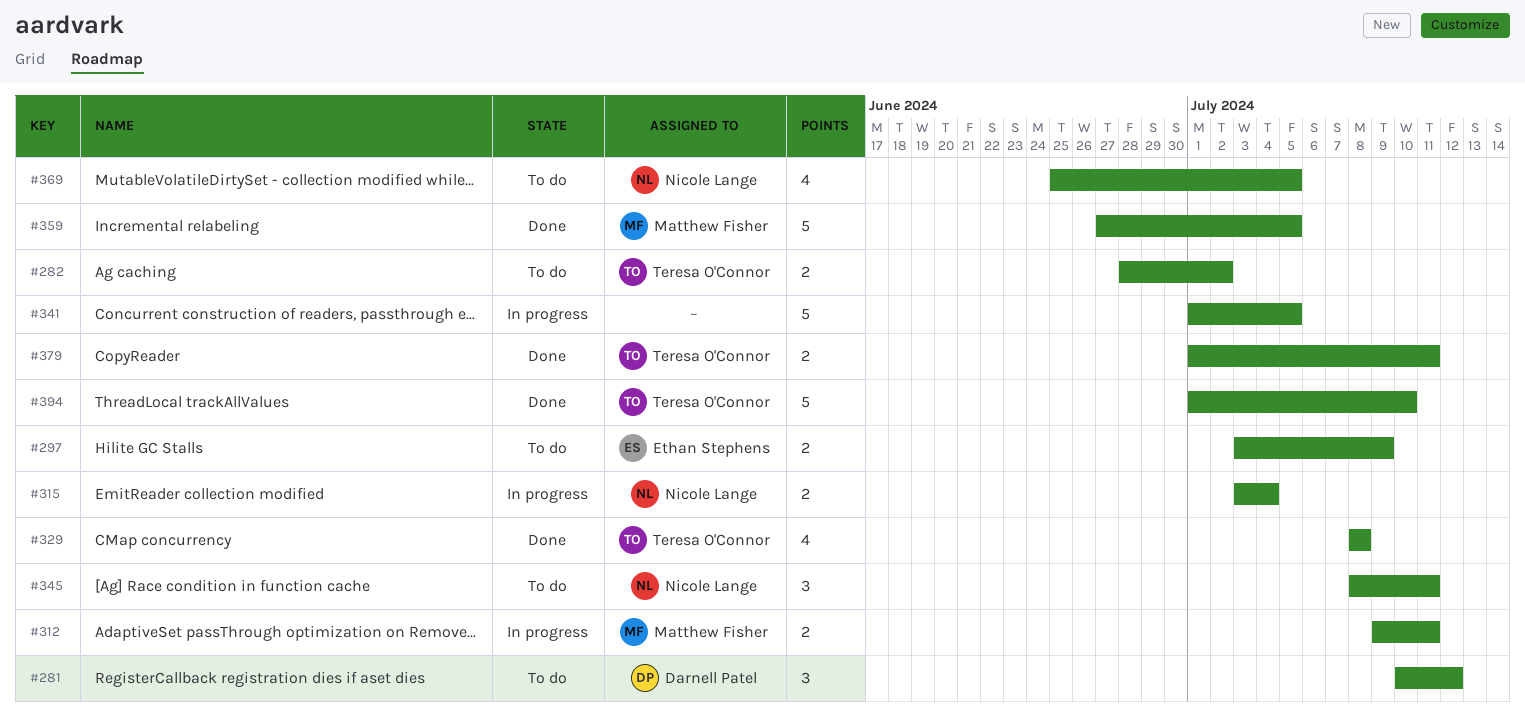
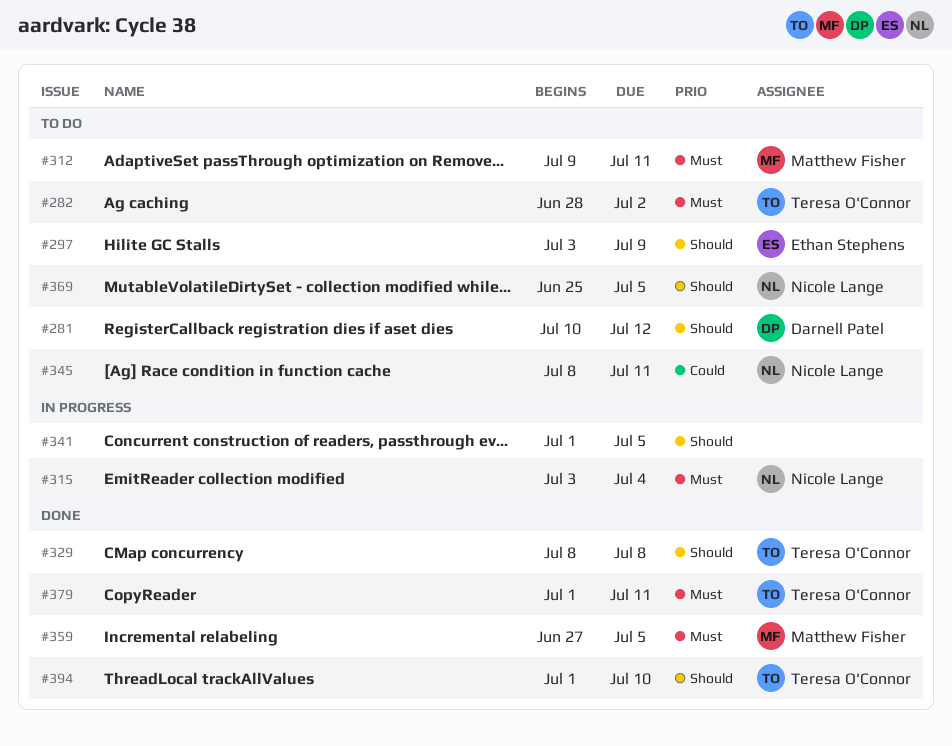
#312, status: In progress -> To do

